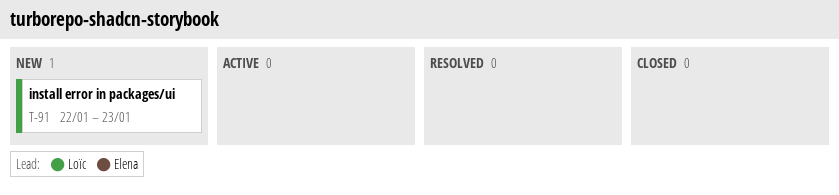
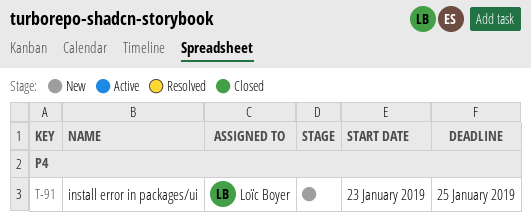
T-91, start: Jan 22 -> Jan 23
T-91, due: Jan 23 -> Jan 25

